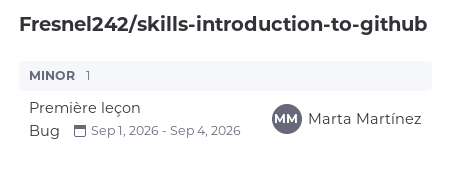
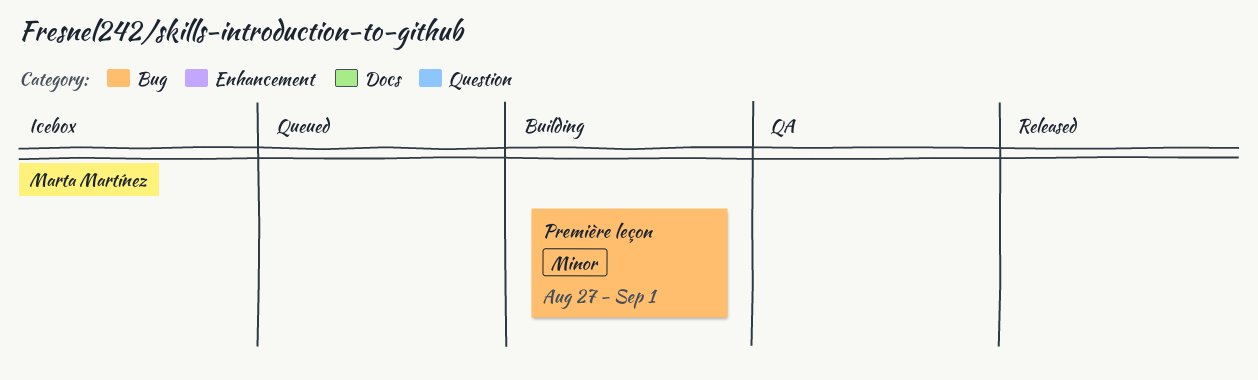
Première leçon, start: Sep 1 -> Aug 27
Première leçon, due: Sep 4 -> Sep 1

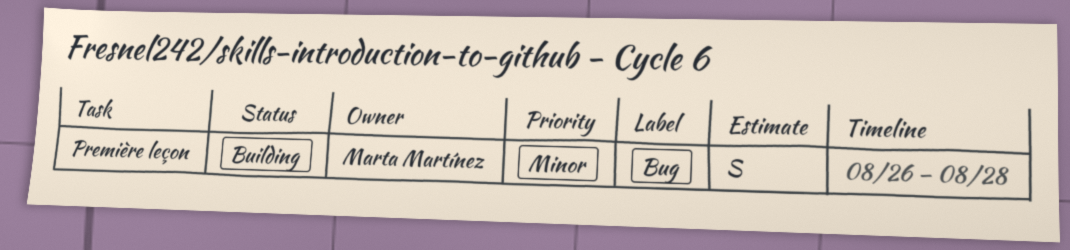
Première leçon, start: Aug 27 -> Aug 26
Première leçon, due: Sep 1 -> Aug 28

